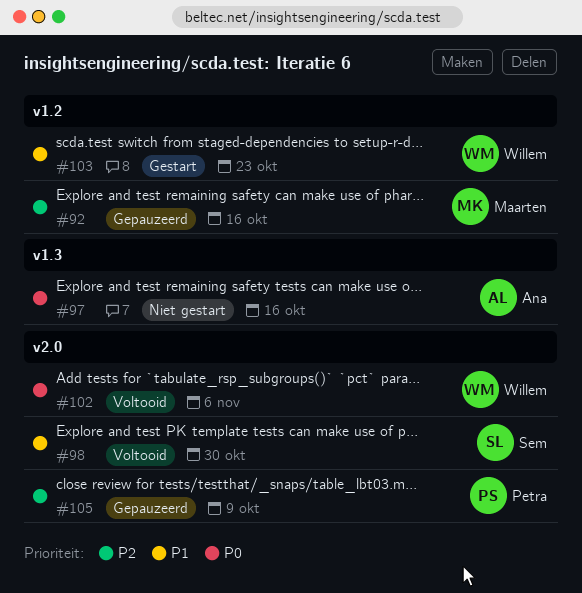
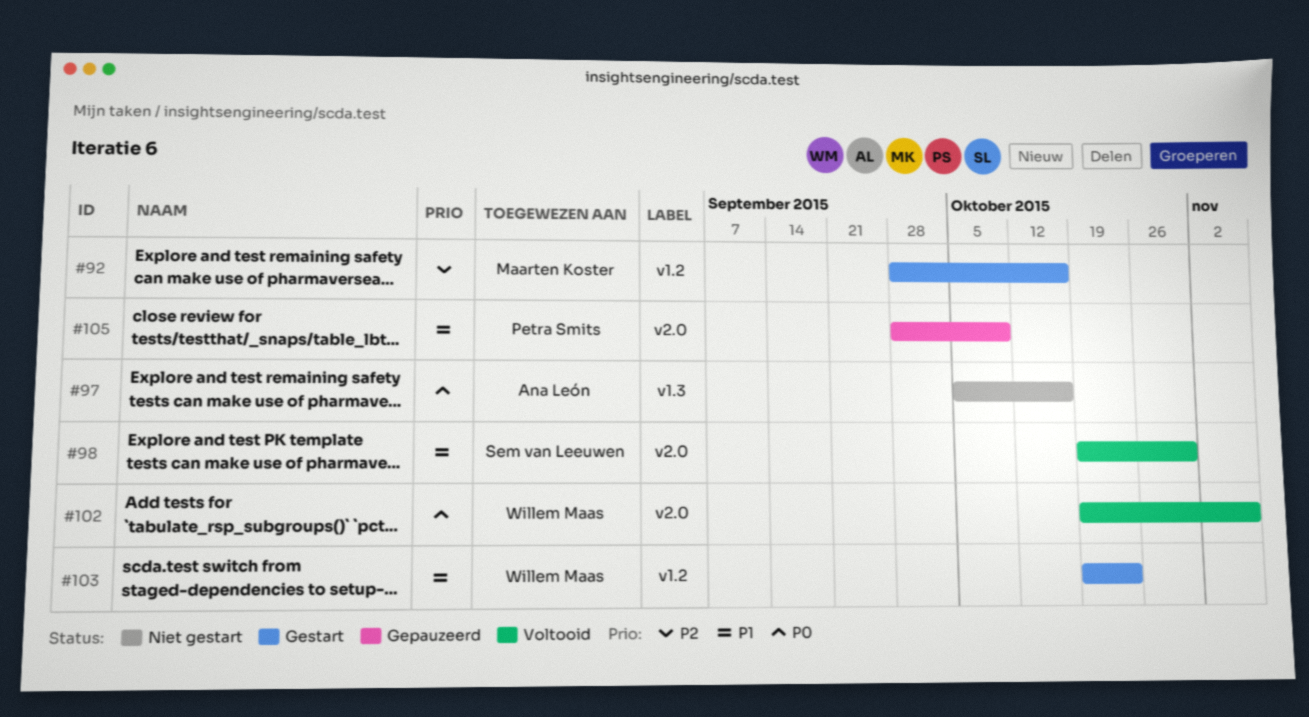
#92, status: Gepauzeerd -> Gestart
#105, priority: P2 -> P1

